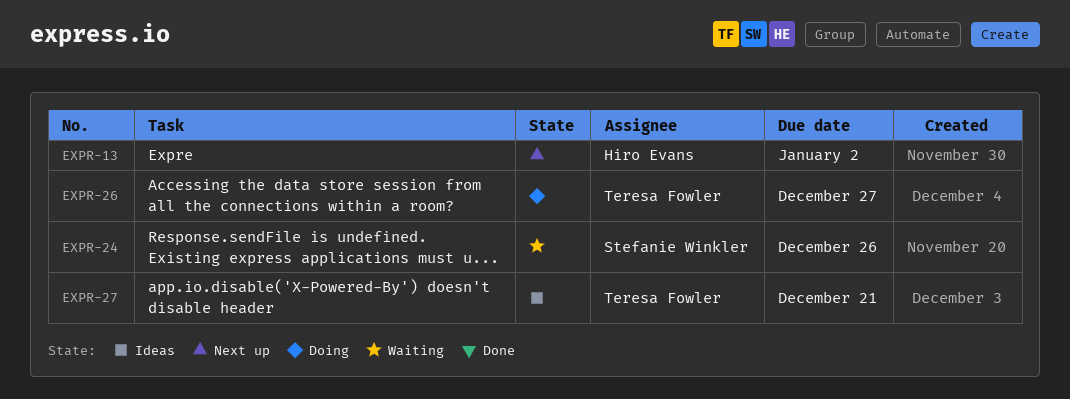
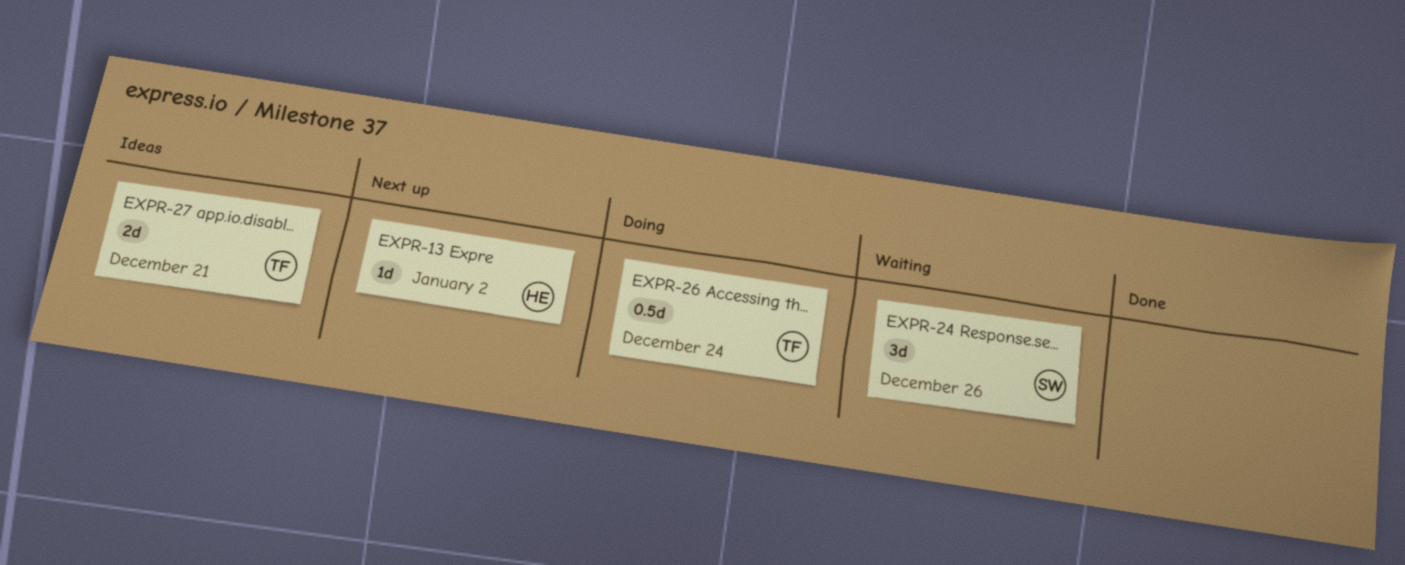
EXPR-26, due: Dec 27 -> Dec 24

